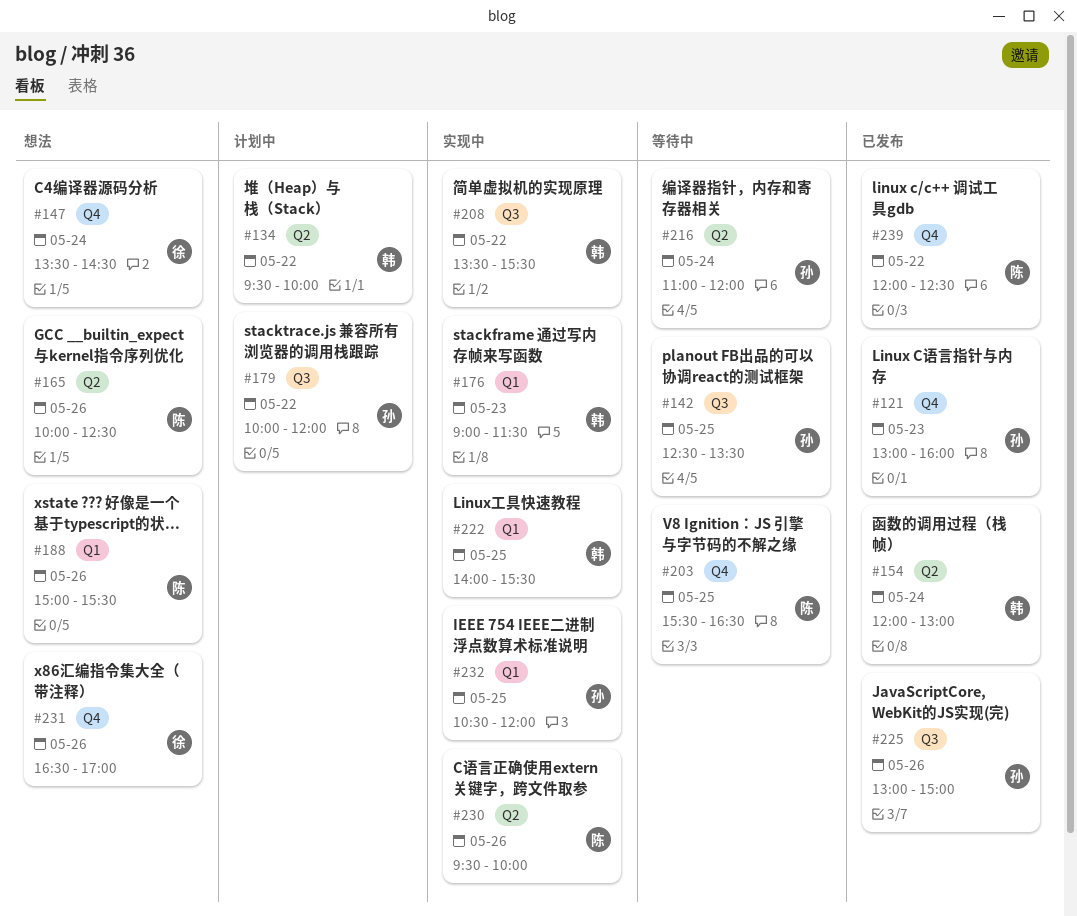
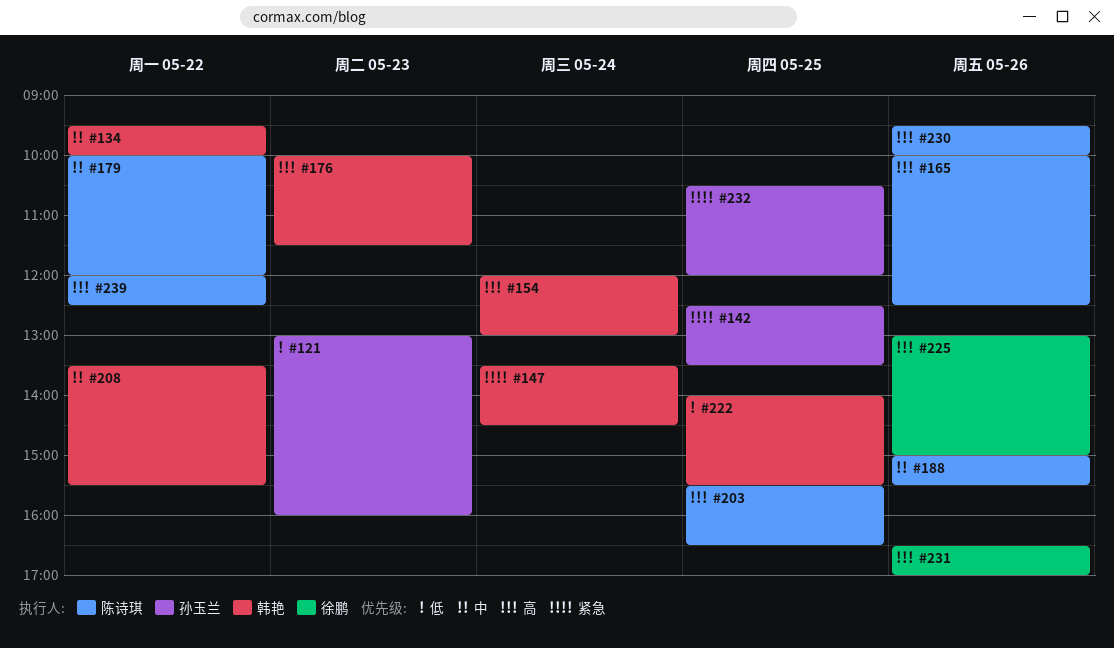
#147, owner: 徐鹏 -> 韩艳
#176, begins: 09:00 -> 10:00
#179, owner: 孙玉兰 -> 陈诗琪
#216: present -> none
#225, owner: 孙玉兰 -> 徐鹏

